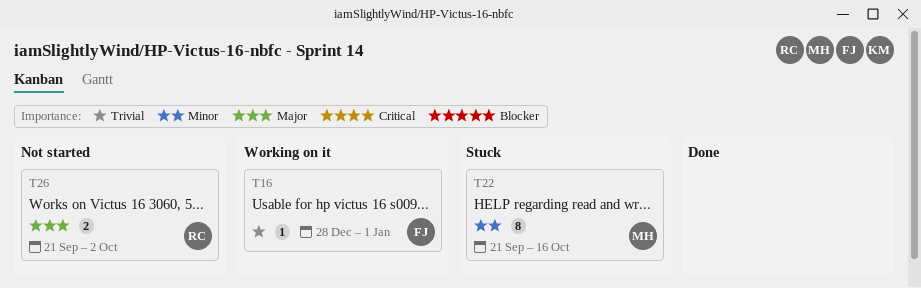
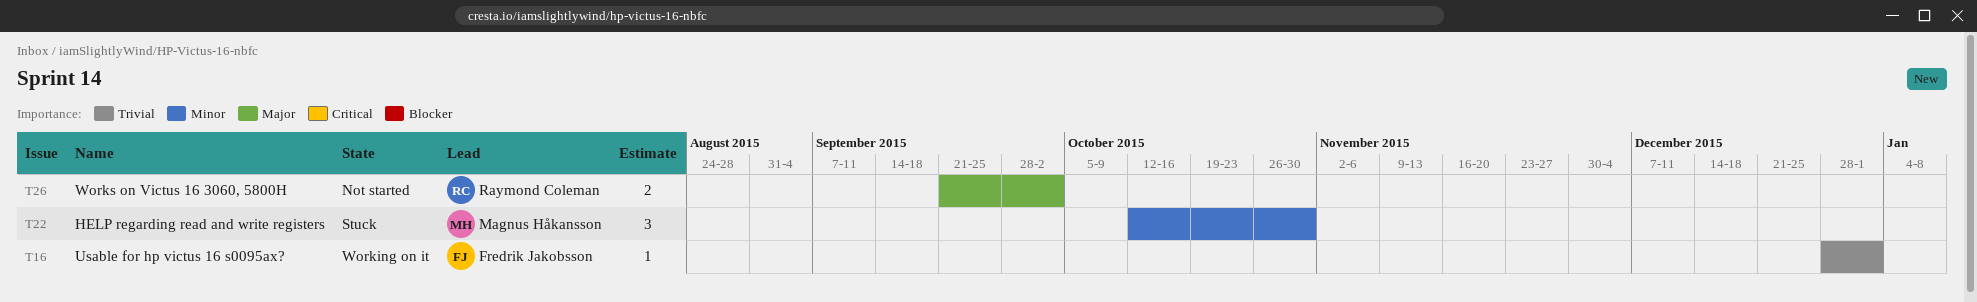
T22, estimate: 8 -> 3
T22, start: Sep 21 -> Oct 12
T22, due: Oct 16 -> Oct 30

